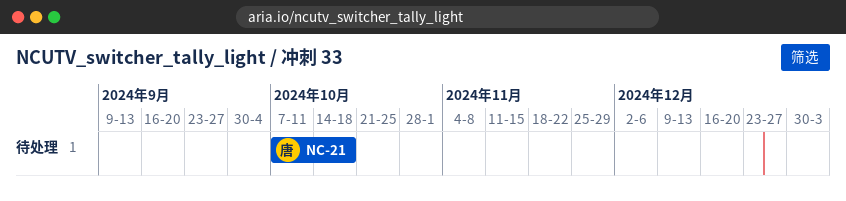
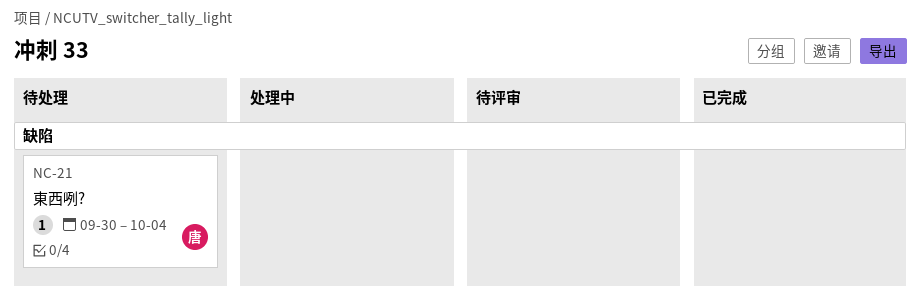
NC-21, start: Oct 7 -> Sep 30
NC-21, due: Oct 18 -> Oct 4

